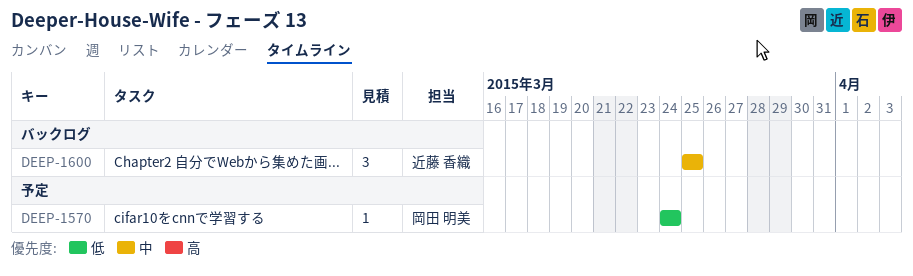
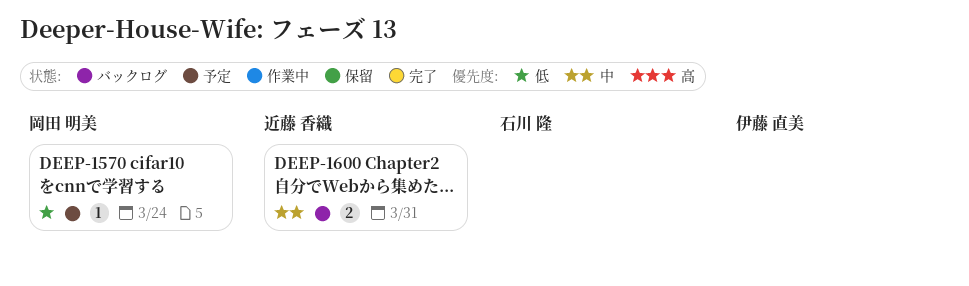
DEEP-1600, estimate: 3 -> 2
DEEP-1600, due: Mar 25 -> Mar 31

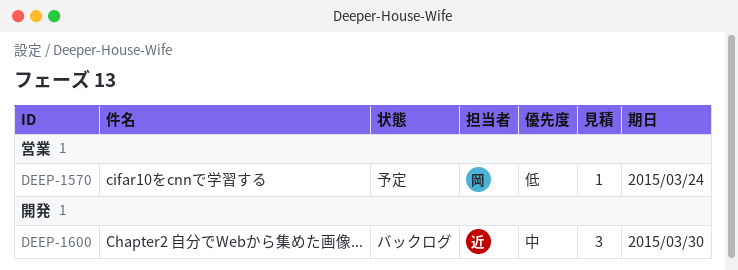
DEEP-1600, estimate: 2 -> 3
DEEP-1600, due: Mar 31 -> Mar 30

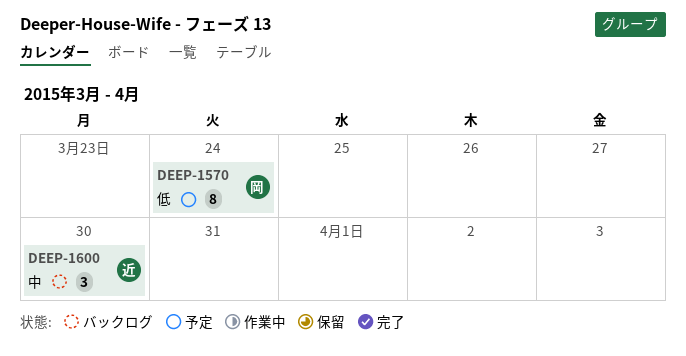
DEEP-1570, estimate: 1 -> 8

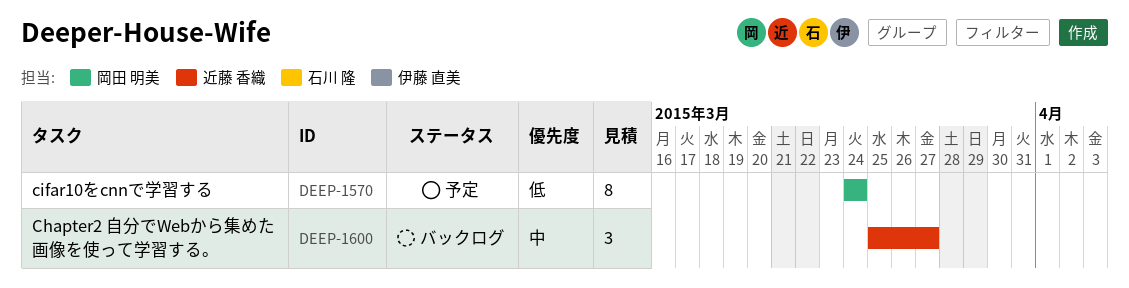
DEEP-1600, due: Mar 30 -> Mar 27

